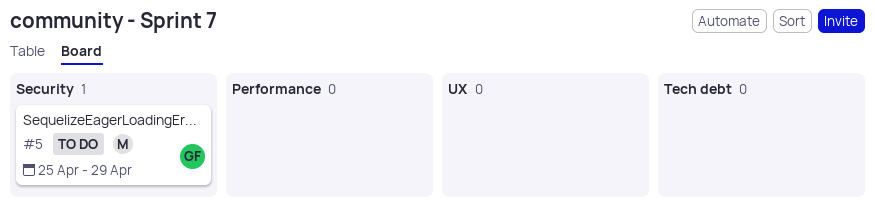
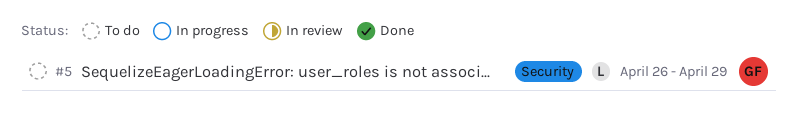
#5, estimate: M -> L
#5, start: Apr 25 -> Apr 26

